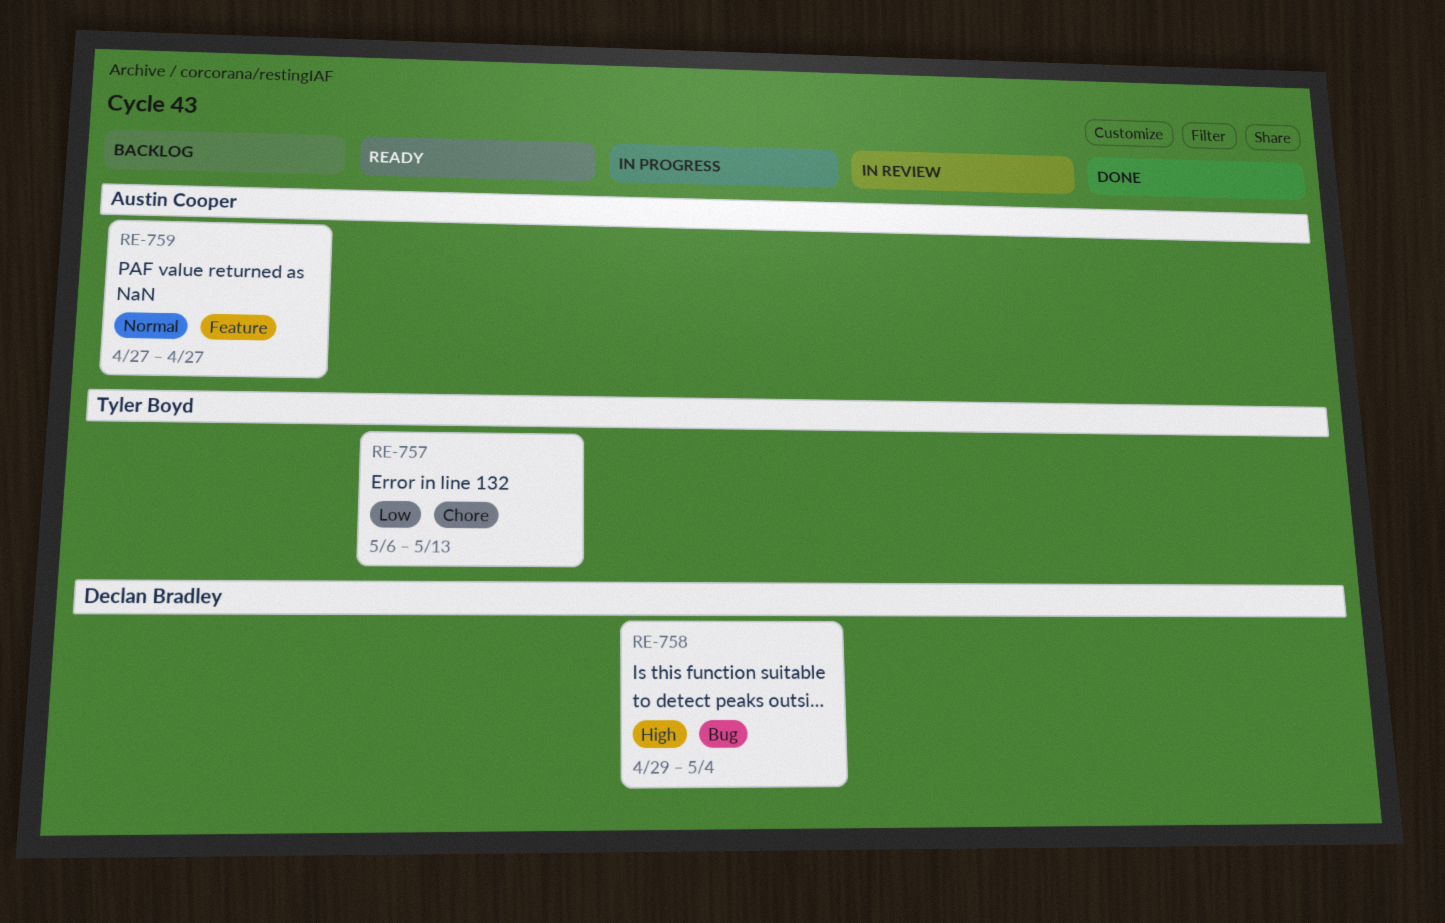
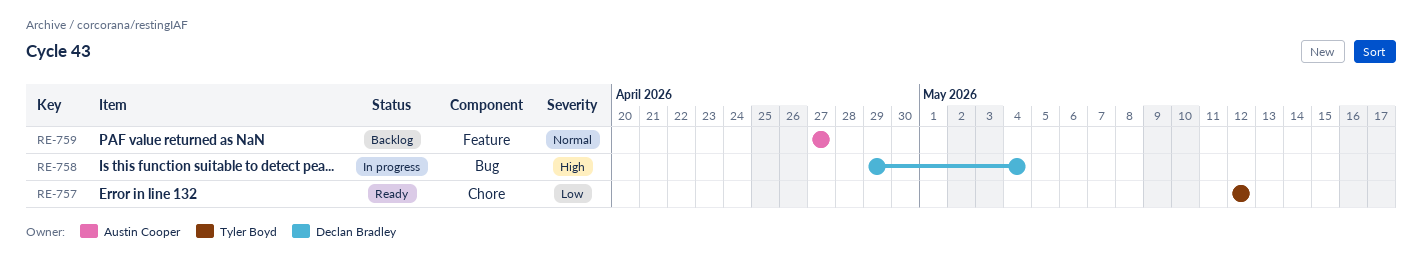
RE-757, start: May 6 -> May 12
RE-757, due: May 13 -> May 12

